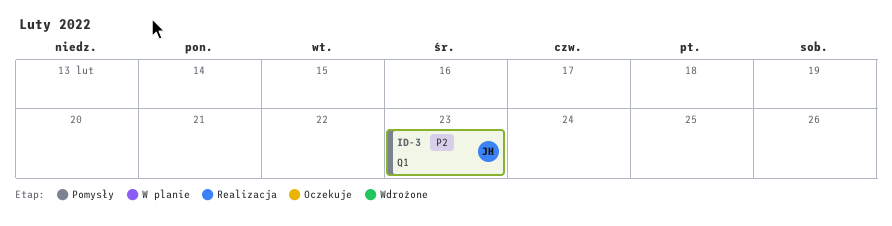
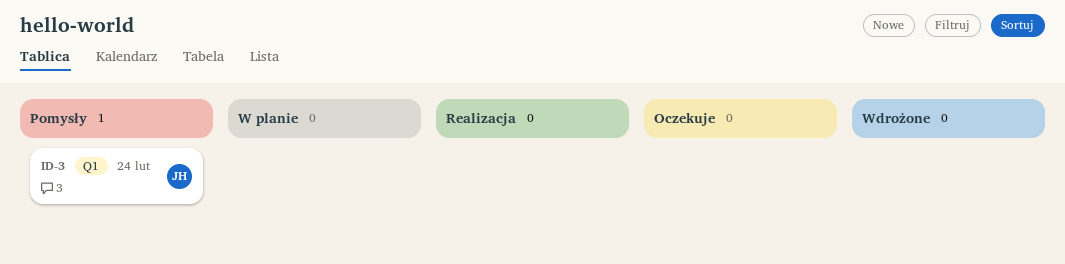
ID-3, due: Feb 23 -> Feb 24

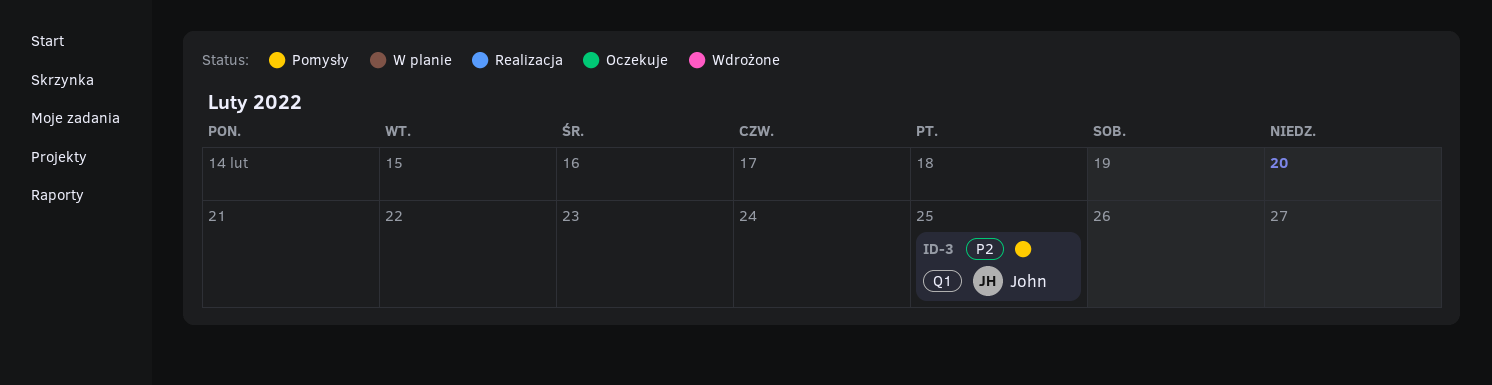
ID-3, due: Feb 24 -> Feb 25

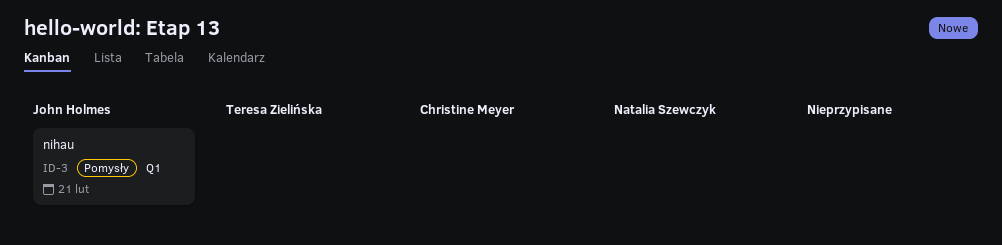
ID-3, due: Feb 25 -> Feb 21

